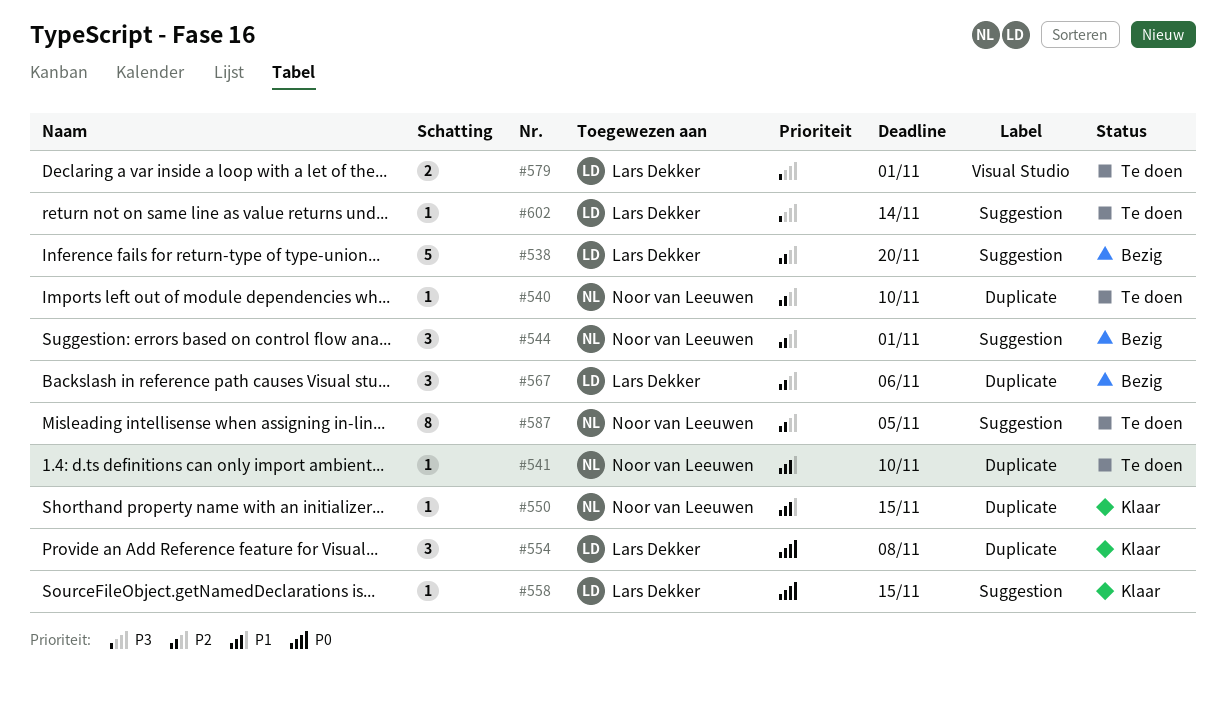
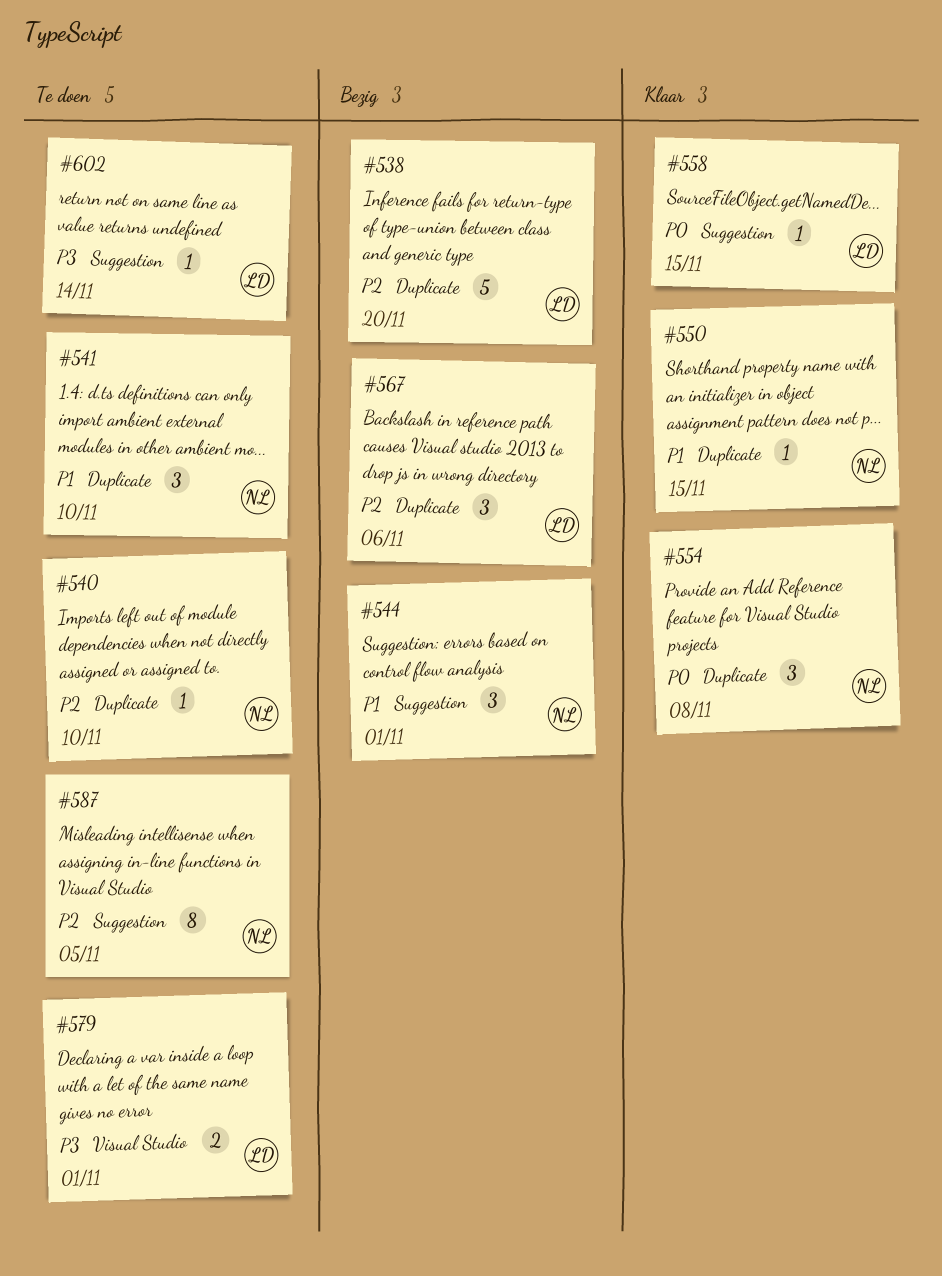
#538, label: Suggestion -> Duplicate
#541, estimate: 1 -> 3
#544, priority: P2 -> P1
#554, owner: Lars Dekker -> Noor van Leeuwen

